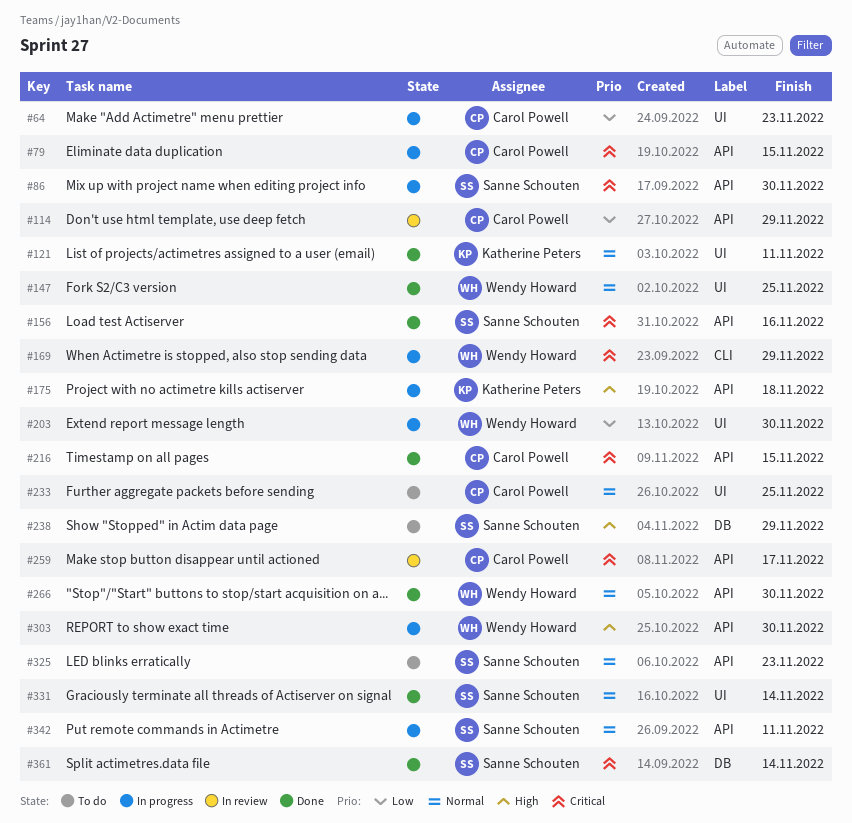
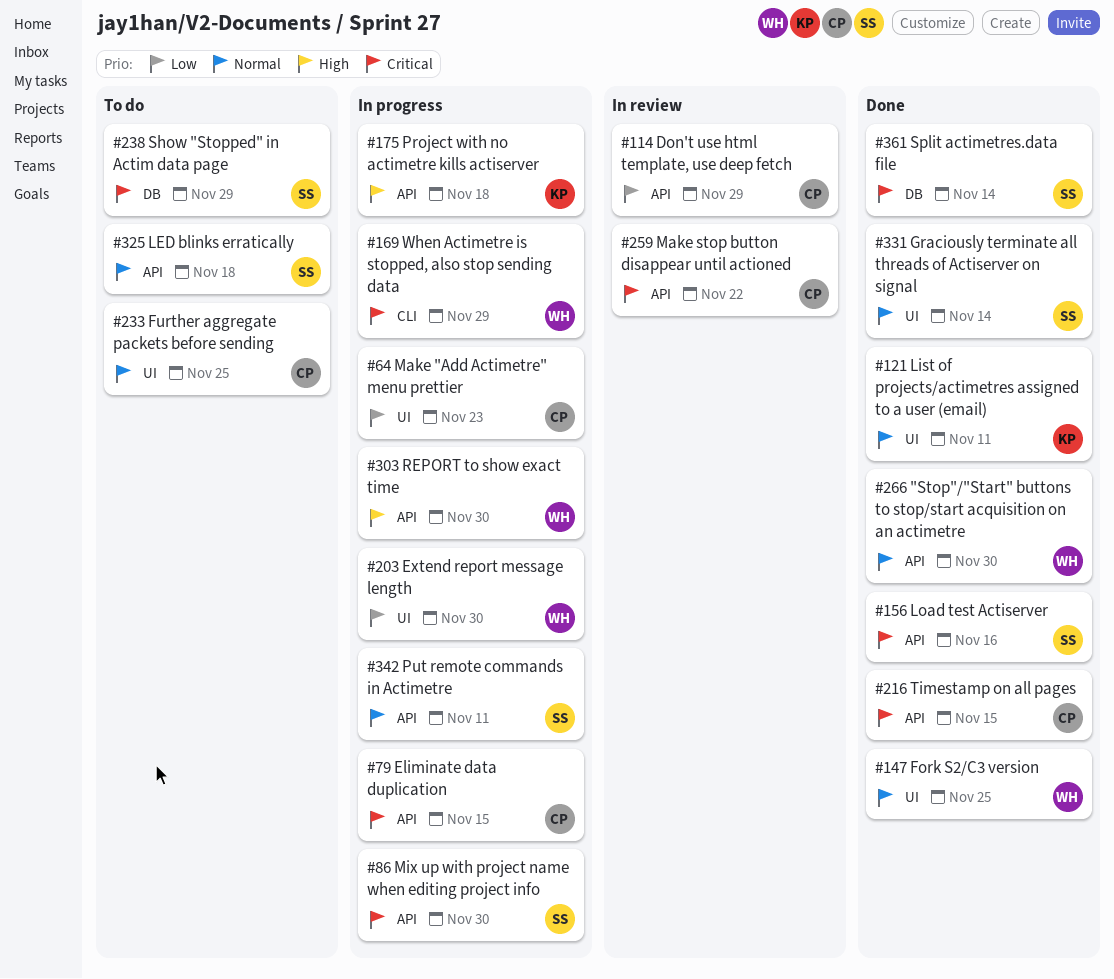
#238, priority: High -> Critical
#259, due: Nov 17 -> Nov 22
#325, due: Nov 23 -> Nov 18

